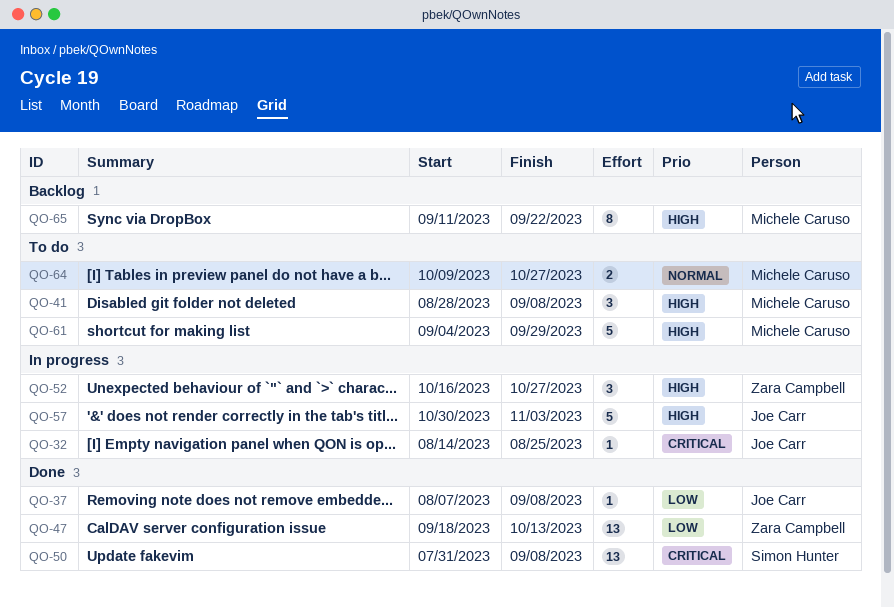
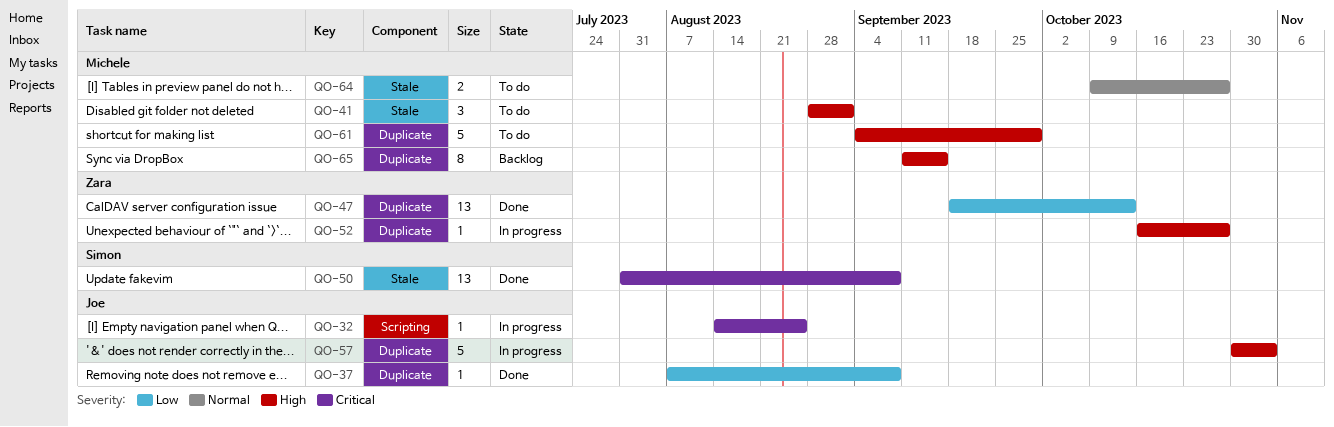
QO-41, due: Sep 8 -> Sep 1
QO-52, estimate: 3 -> 1
QO-65, due: Sep 22 -> Sep 15

